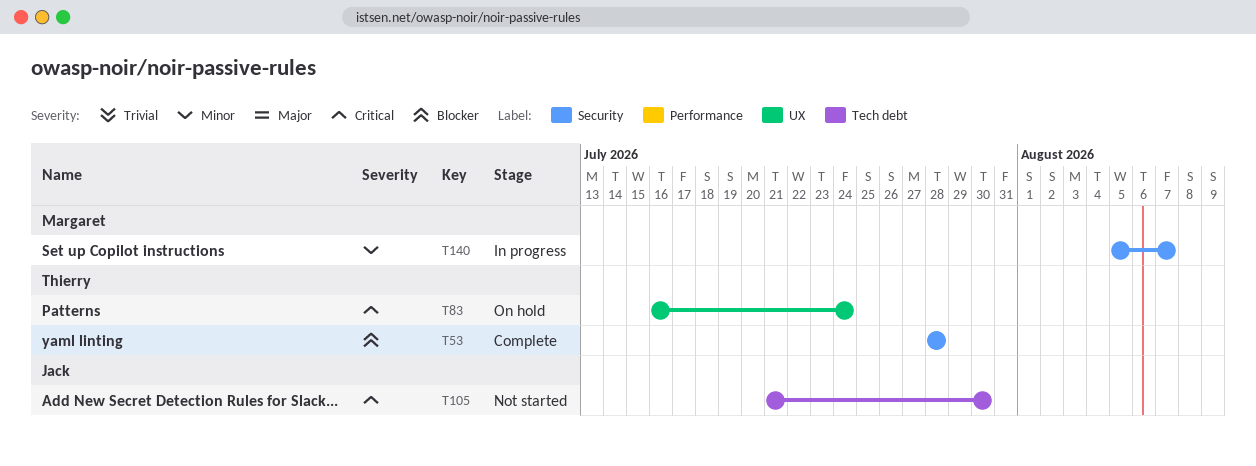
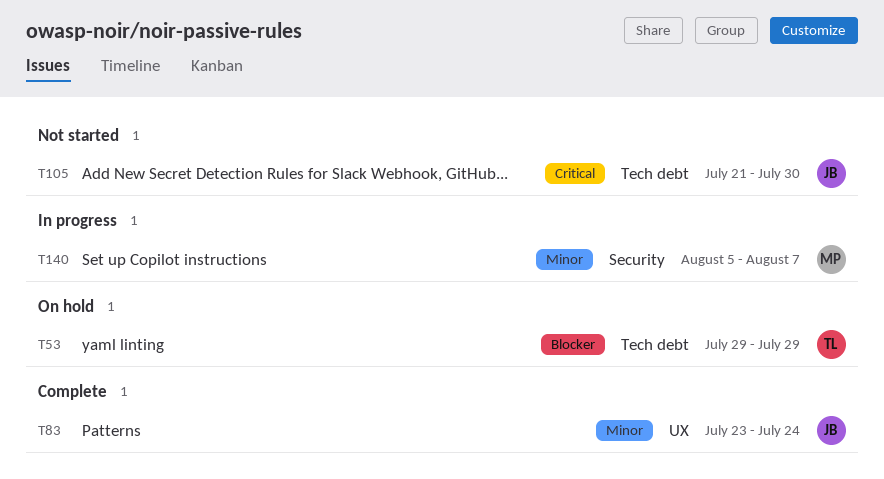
T53, status: Complete -> On hold
T53, label: Security -> Tech debt
T53, start: Jul 28 -> Jul 29
T53, due: Jul 28 -> Jul 29
T83, status: On hold -> Complete
T83, owner: Thierry -> Jack
T83, priority: Critical -> Minor
T83, start: Jul 16 -> Jul 23

